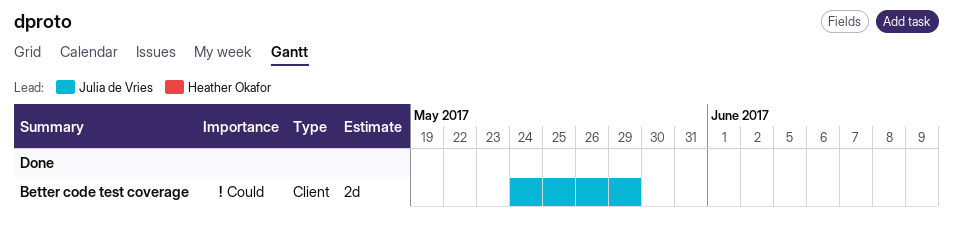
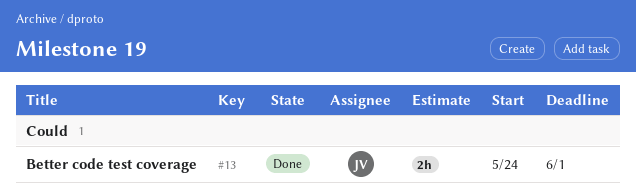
Better code test coverage, estimate: 2d -> 2h
Better code test coverage, due: May 29 -> Jun 1

